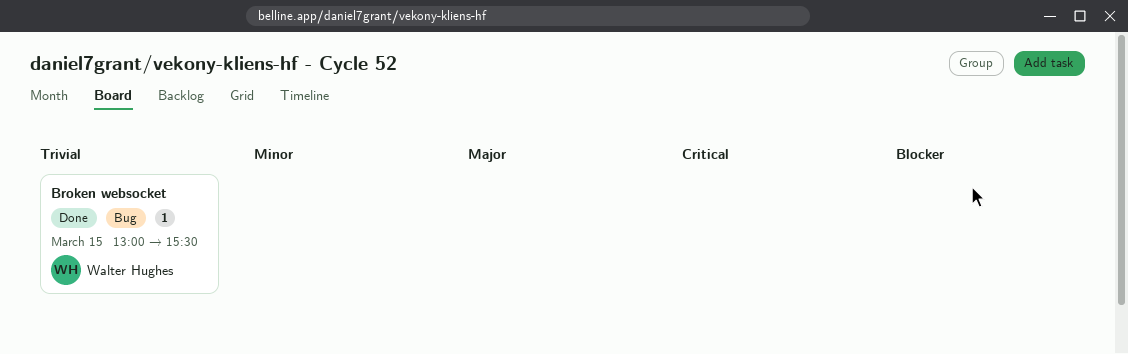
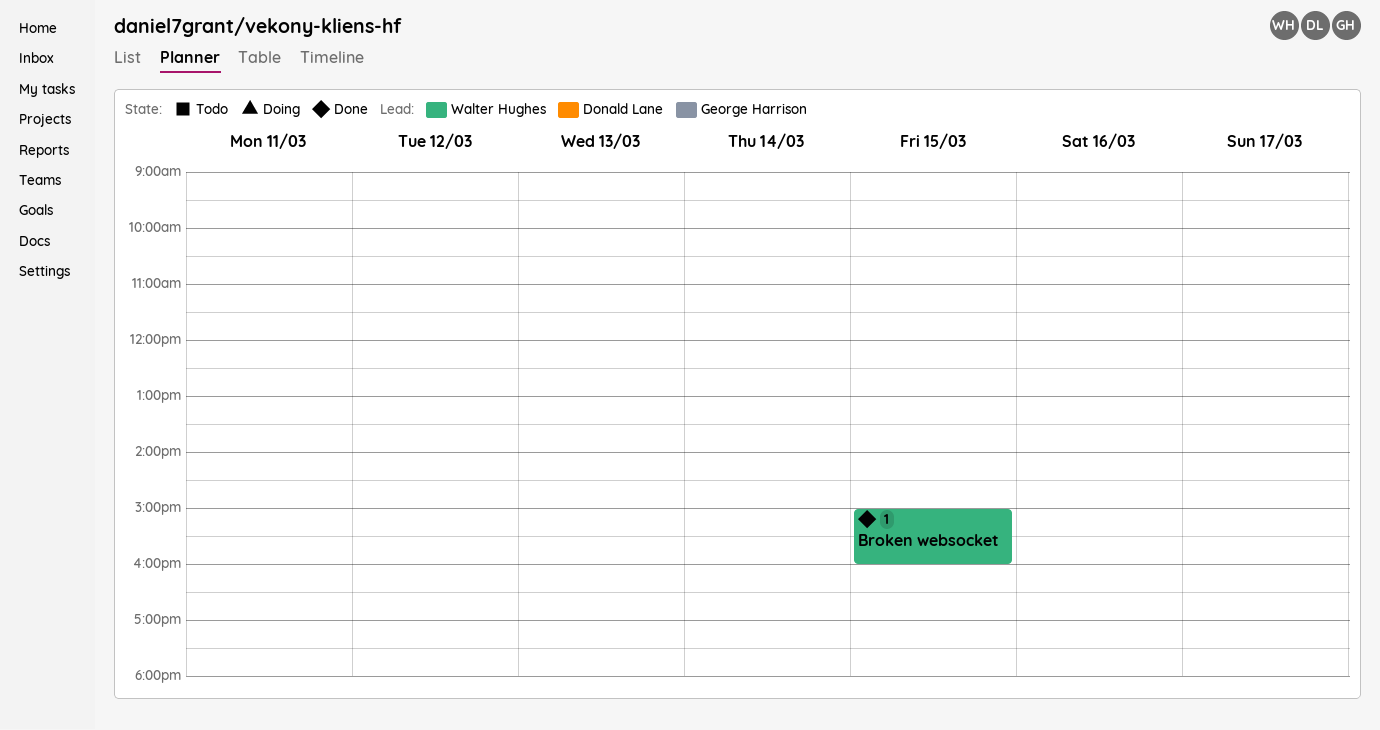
Broken websocket, begins: 13:00 -> 15:00
Broken websocket, ends: 15:30 -> 16:00

